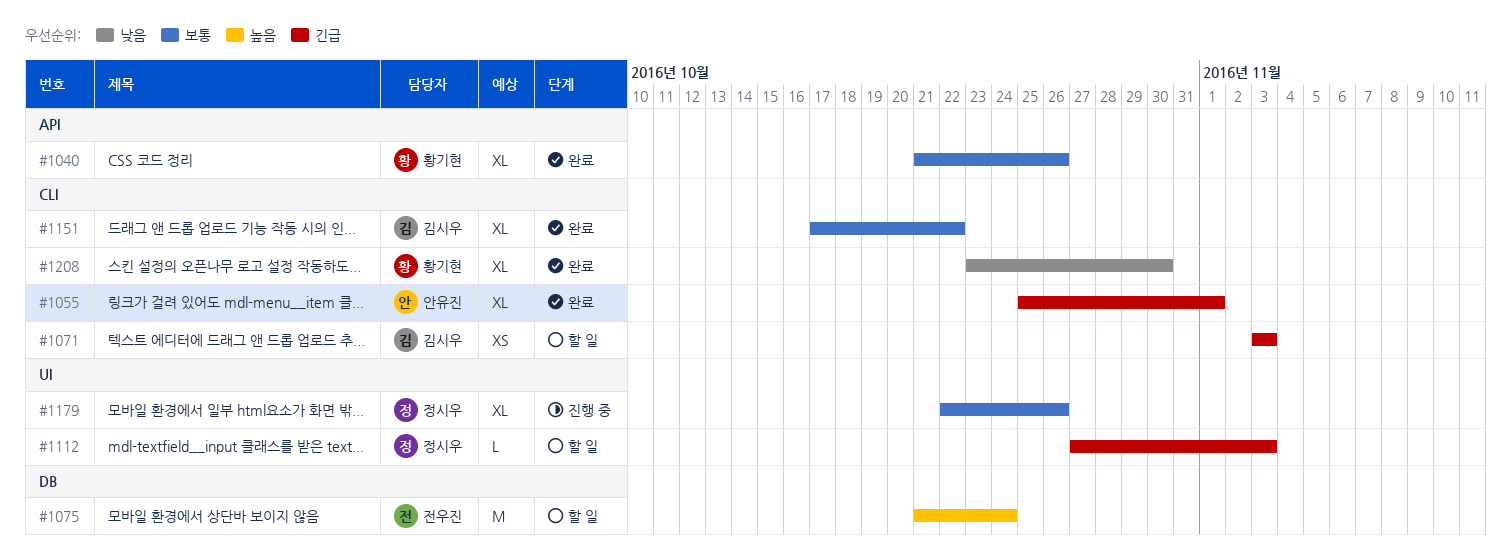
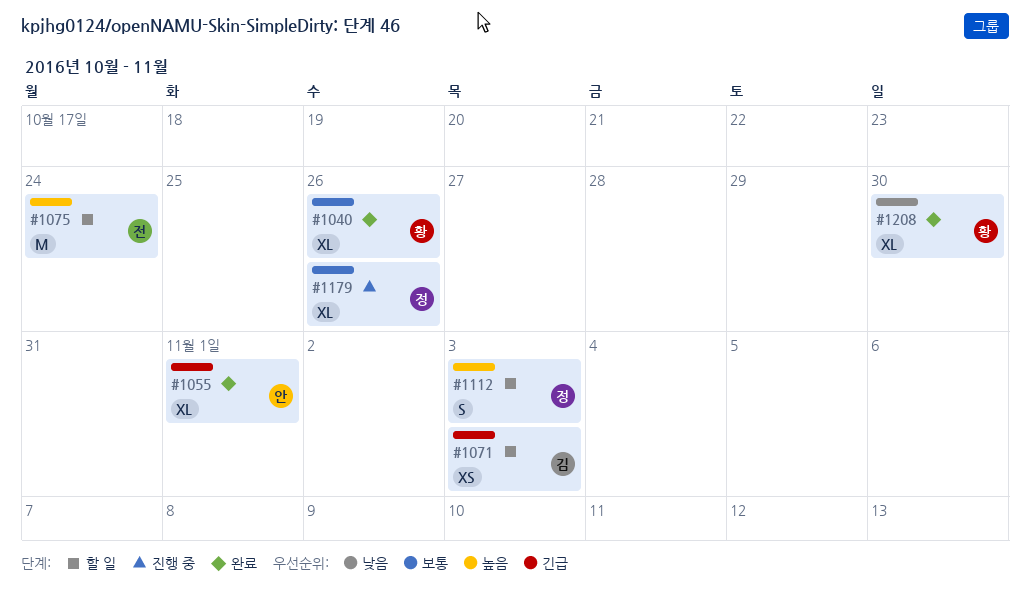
#1112, priority: 긴급 -> 높음
#1112, estimate: L -> S
#1151: present -> none

